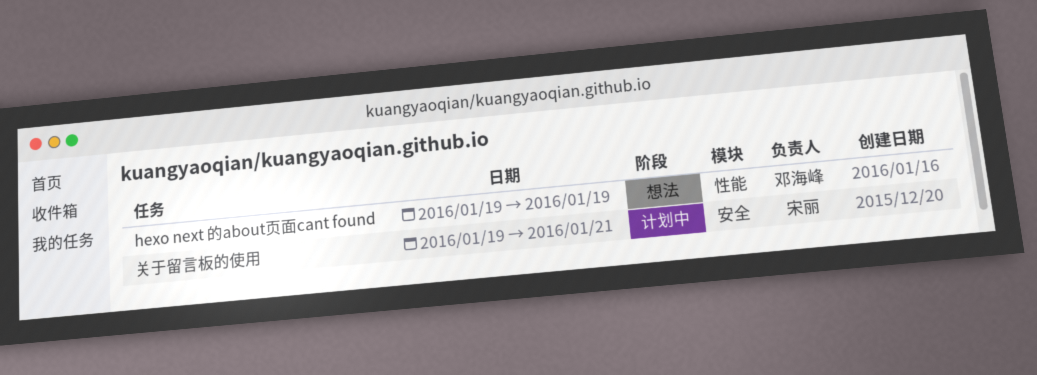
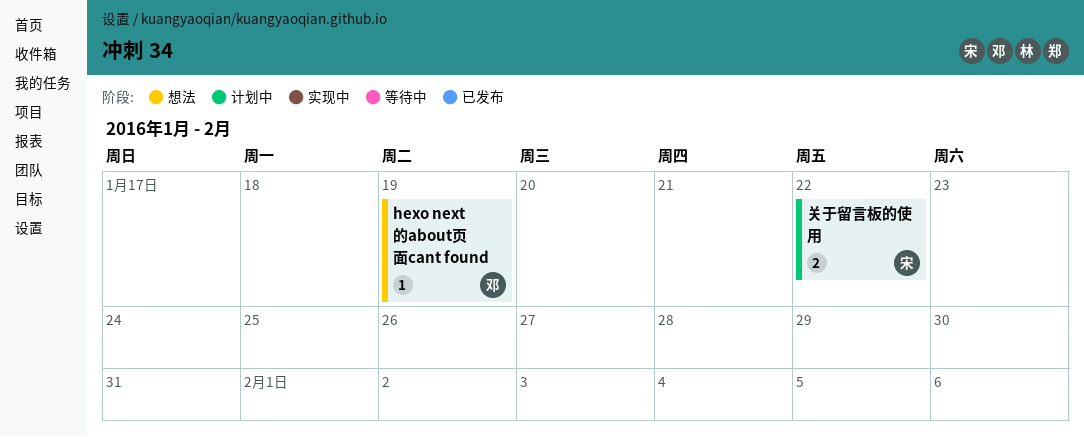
关于留言板的使用, due: Jan 21 -> Jan 22

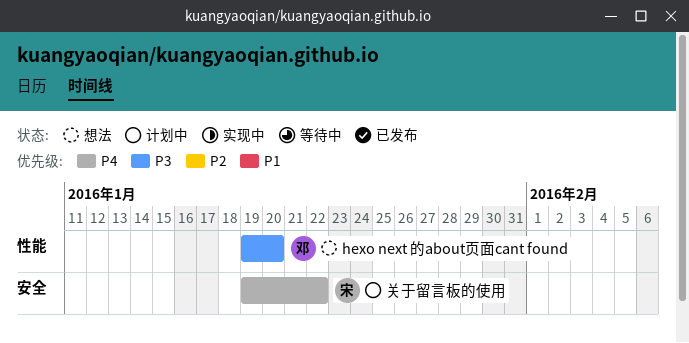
hexo next 的about页面cant found, due: Jan 19 -> Jan 20

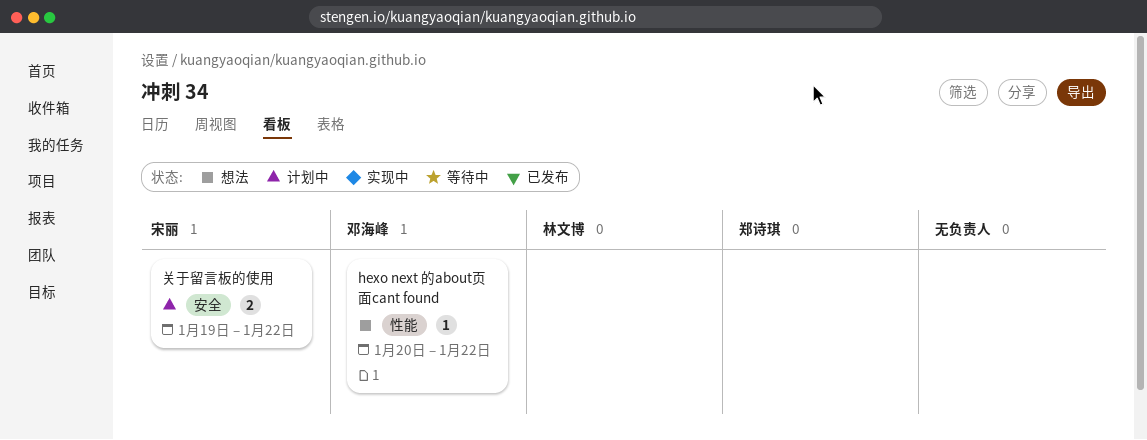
hexo next 的about页面cant found, start: Jan 19 -> Jan 20
hexo next 的about页面cant found, due: Jan 20 -> Jan 22

